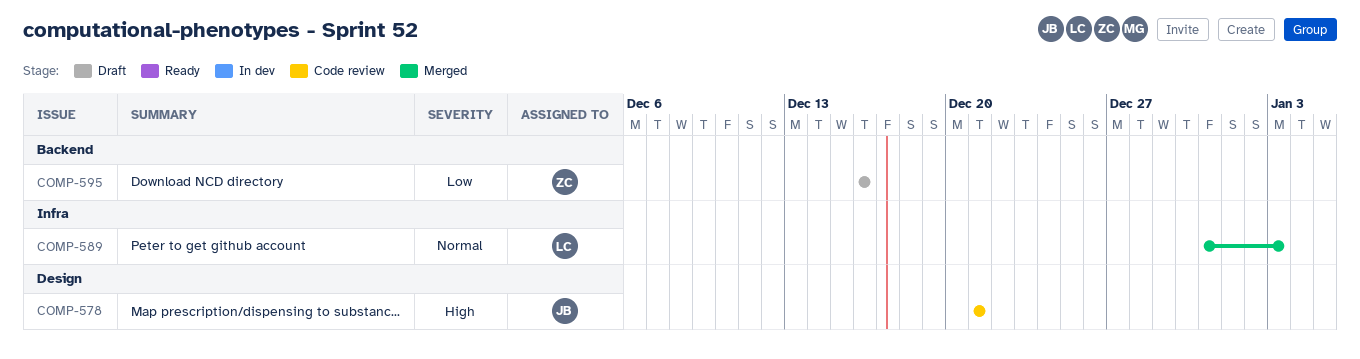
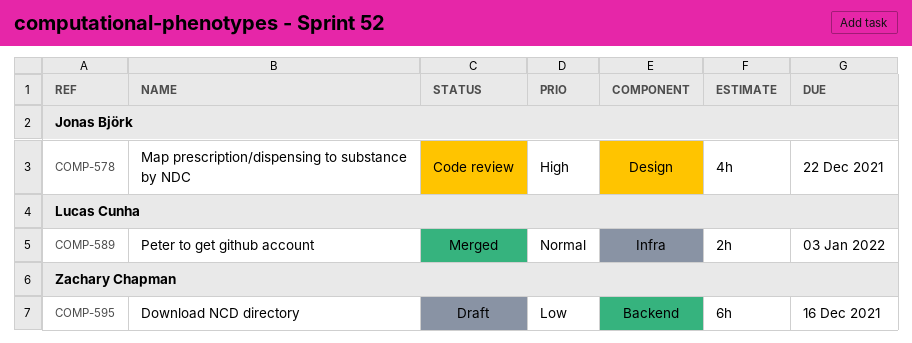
COMP-578, due: Dec 21 -> Dec 22

